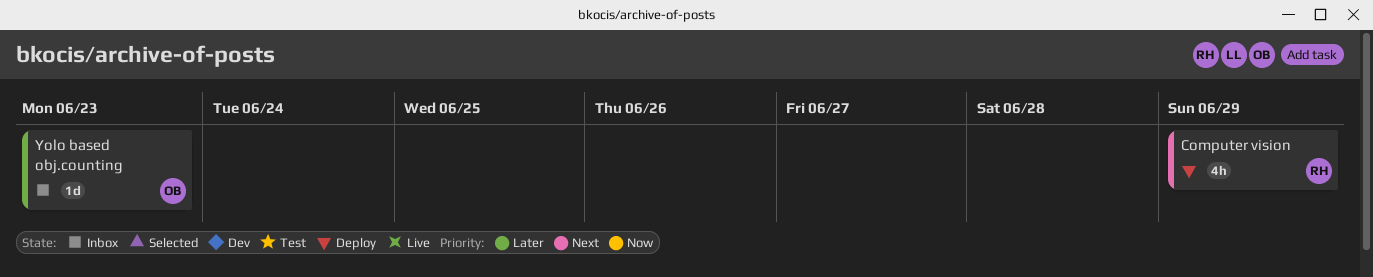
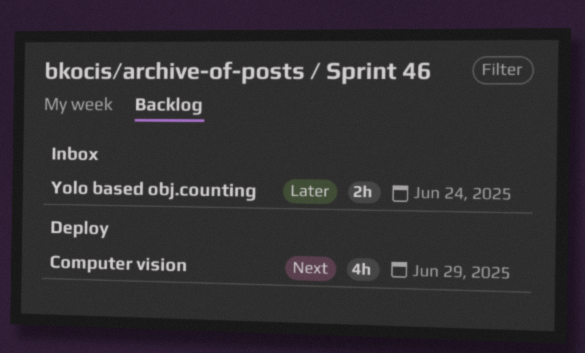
Yolo based obj.counting, estimate: 1d -> 2h
Yolo based obj.counting, due: Jun 23 -> Jun 24

